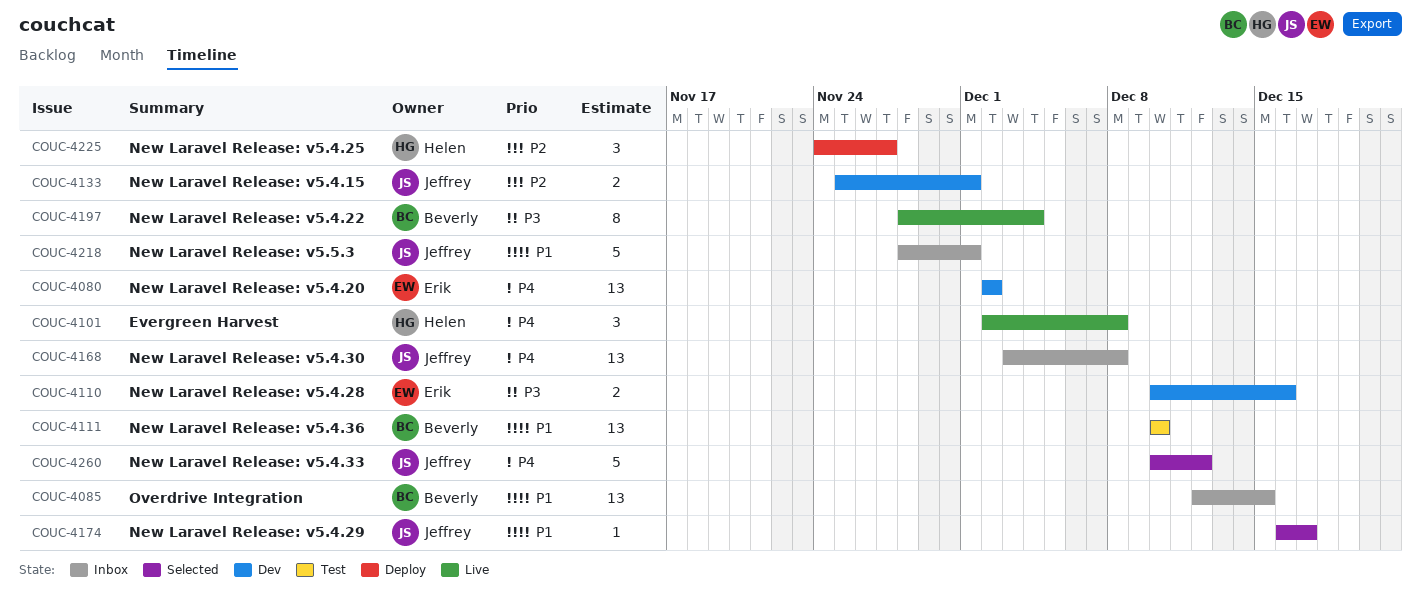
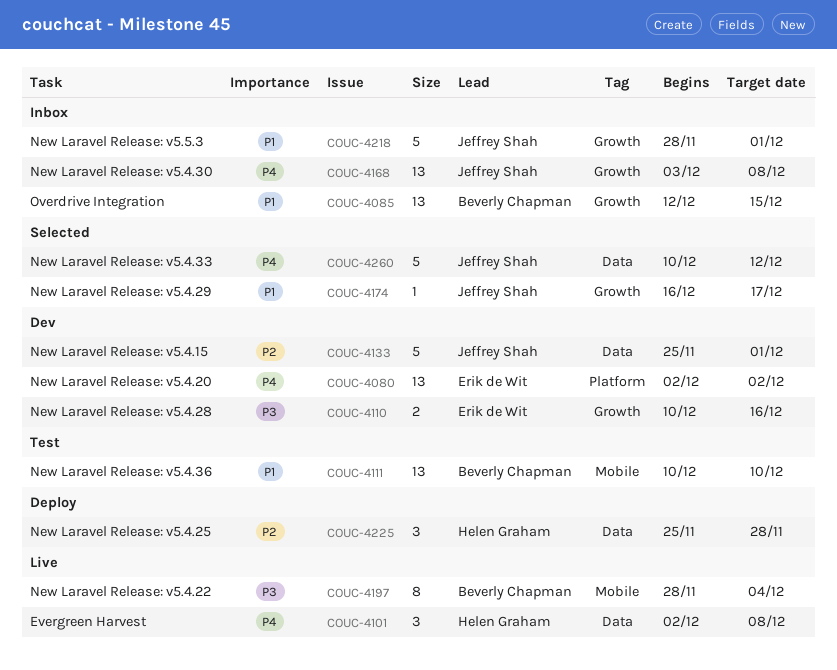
COUC-4133, estimate: 2 -> 5
COUC-4225, start: Nov 24 -> Nov 25
COUC-4225, due: Nov 27 -> Nov 28

